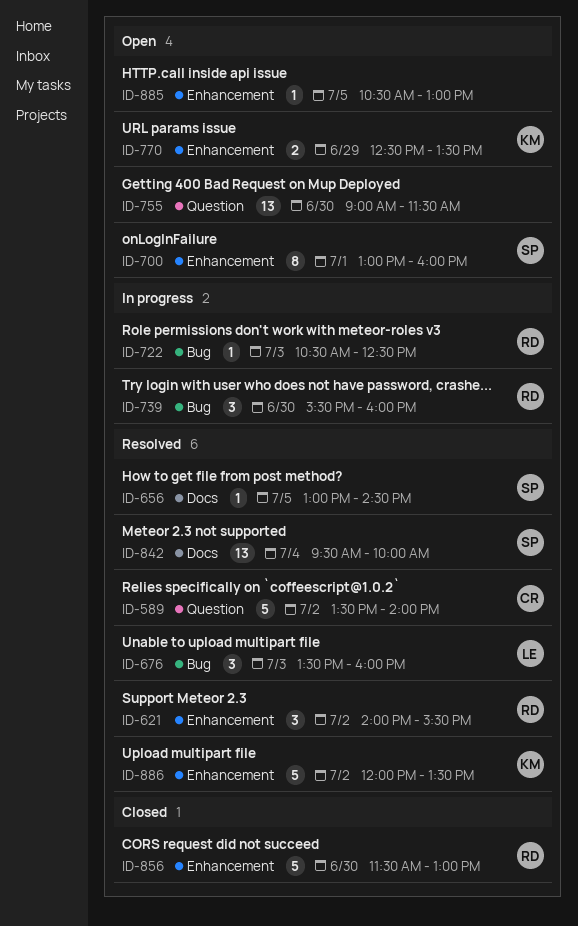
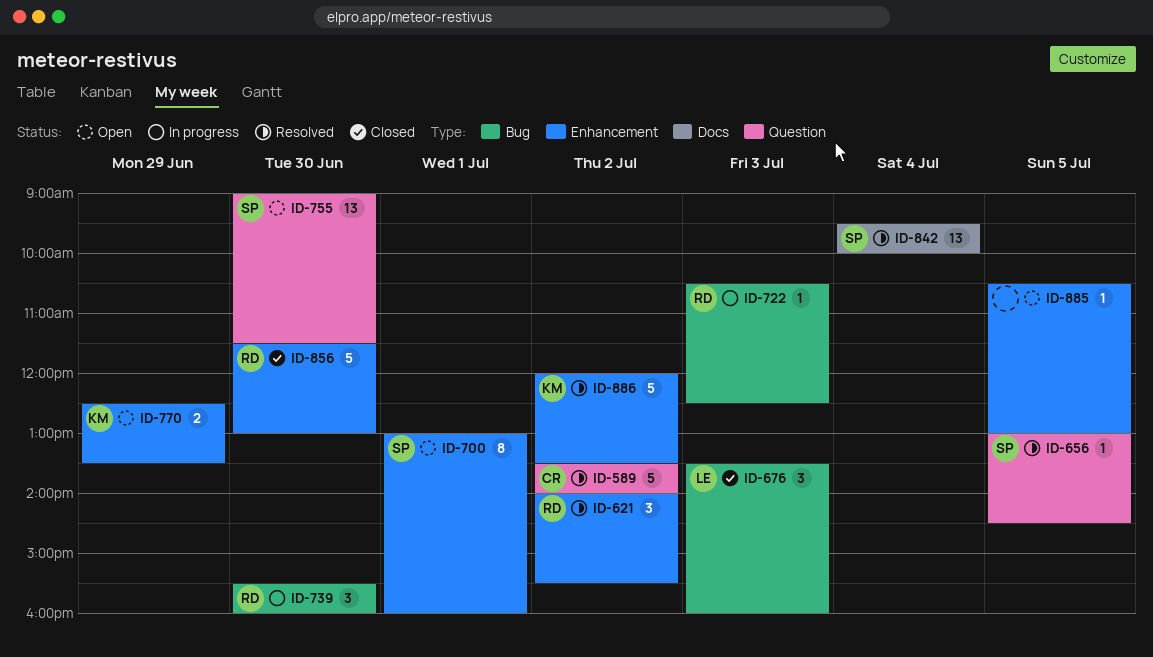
ID-656, label: Docs -> Question
ID-676, status: Resolved -> Closed
ID-755, owner: none -> SP

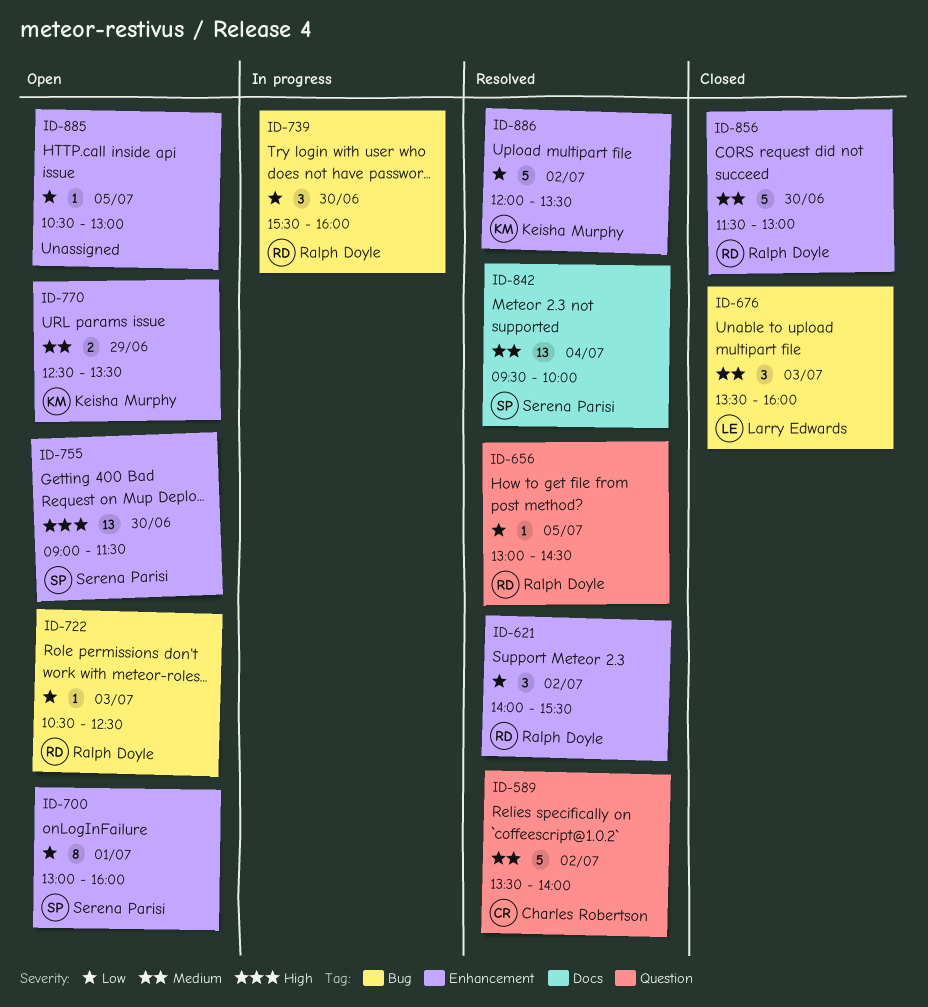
ID-656, owner: Serena Parisi -> Ralph Doyle
ID-722, status: In progress -> Open
ID-755, label: Question -> Enhancement

